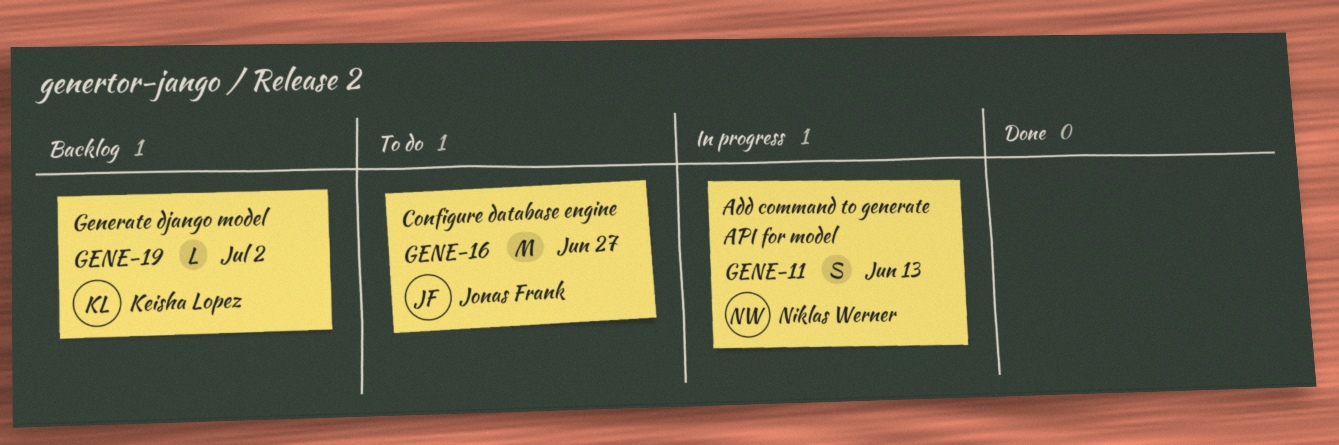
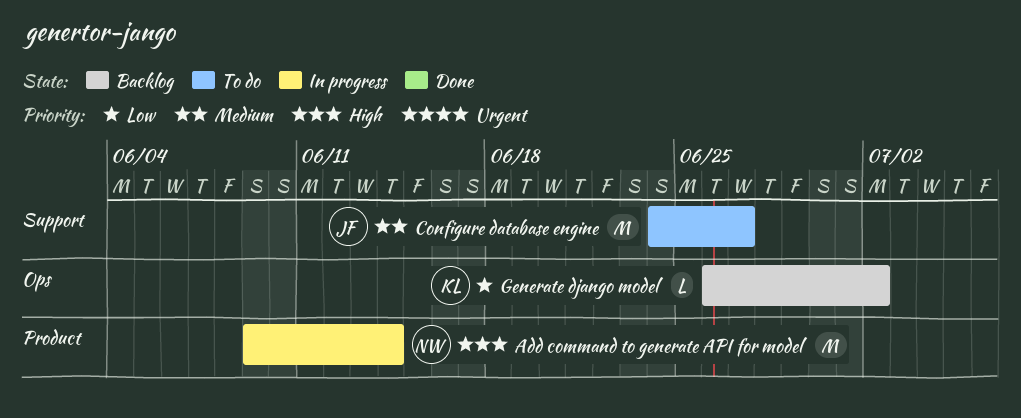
Add command to generate API for model, estimate: S -> M
Add command to generate API for model, due: Jun 13 -> Jun 14

